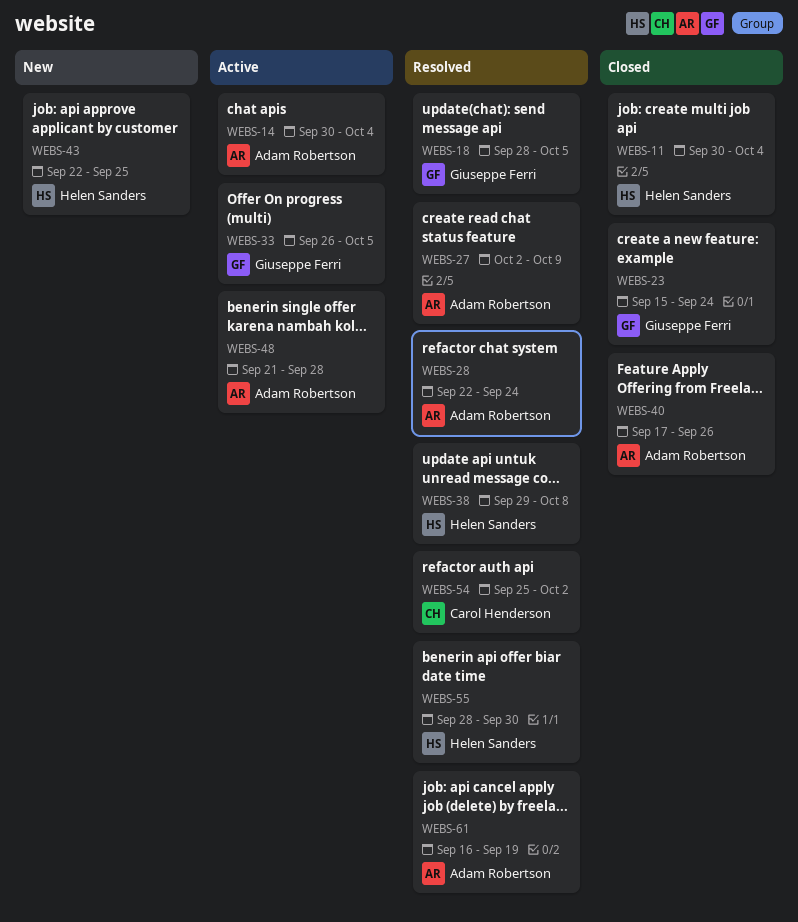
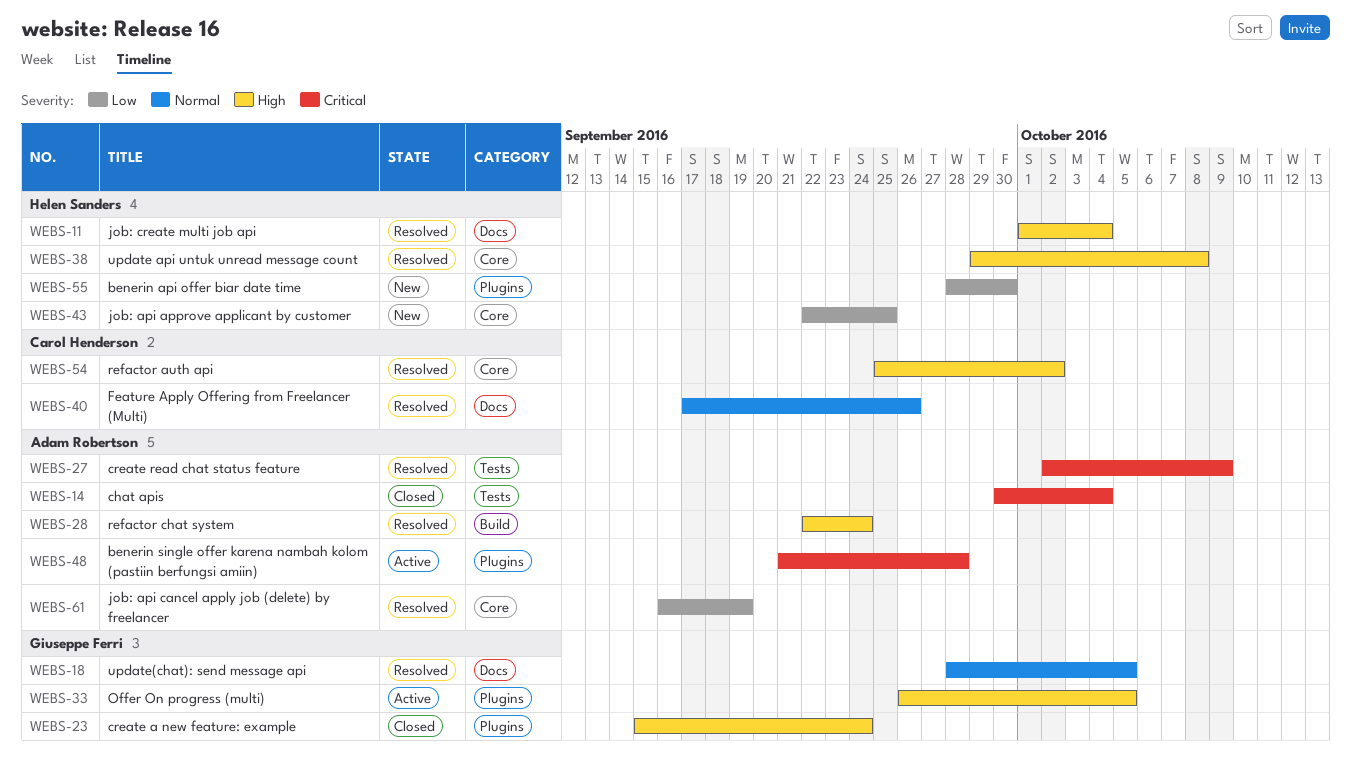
WEBS-11, status: Closed -> Resolved
WEBS-11, start: Sep 30 -> Oct 1
WEBS-14, status: Active -> Closed
WEBS-40, status: Closed -> Resolved
WEBS-40, owner: Adam Robertson -> Carol Henderson
WEBS-55, status: Resolved -> New

